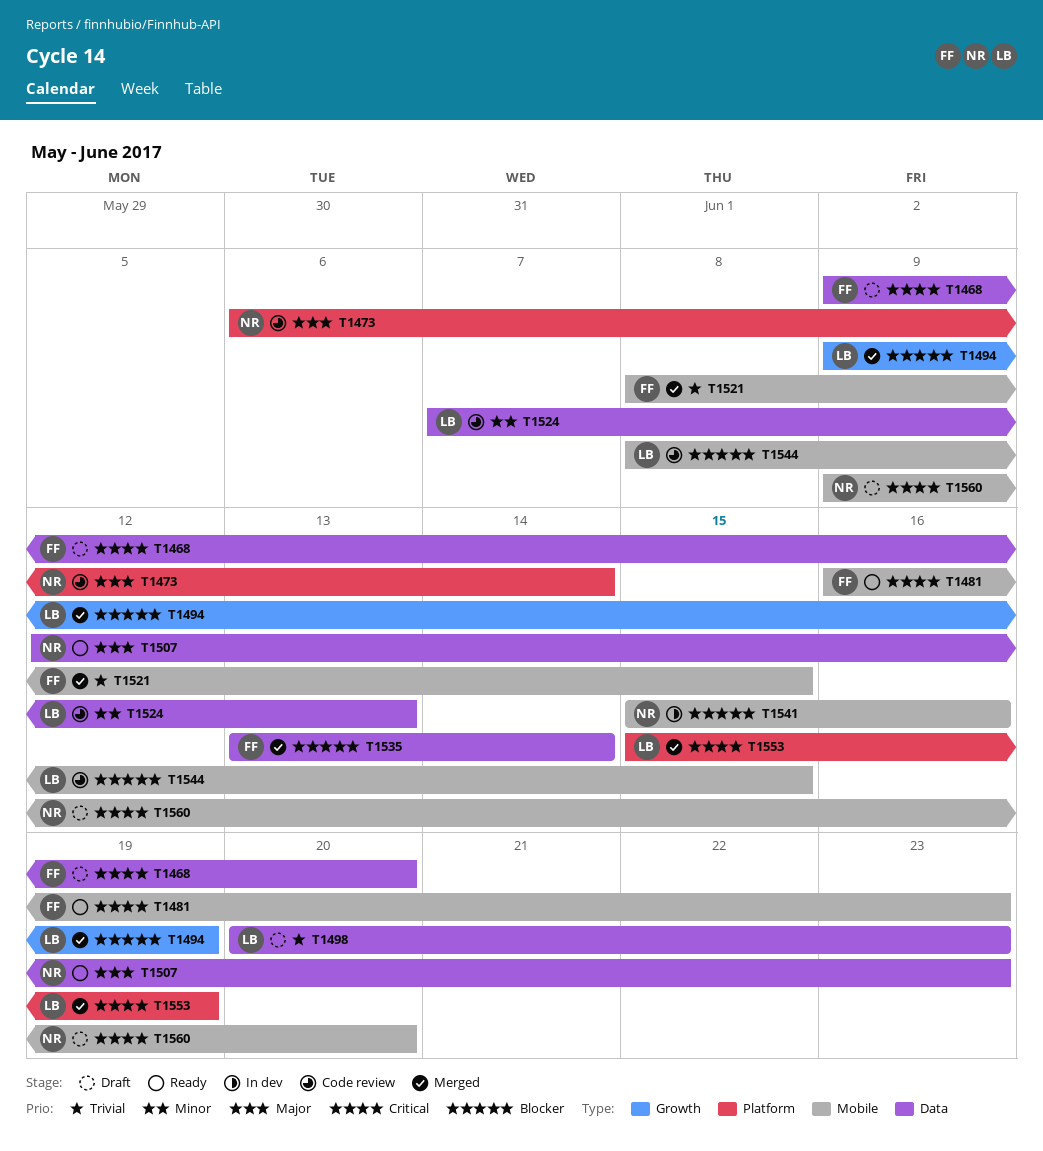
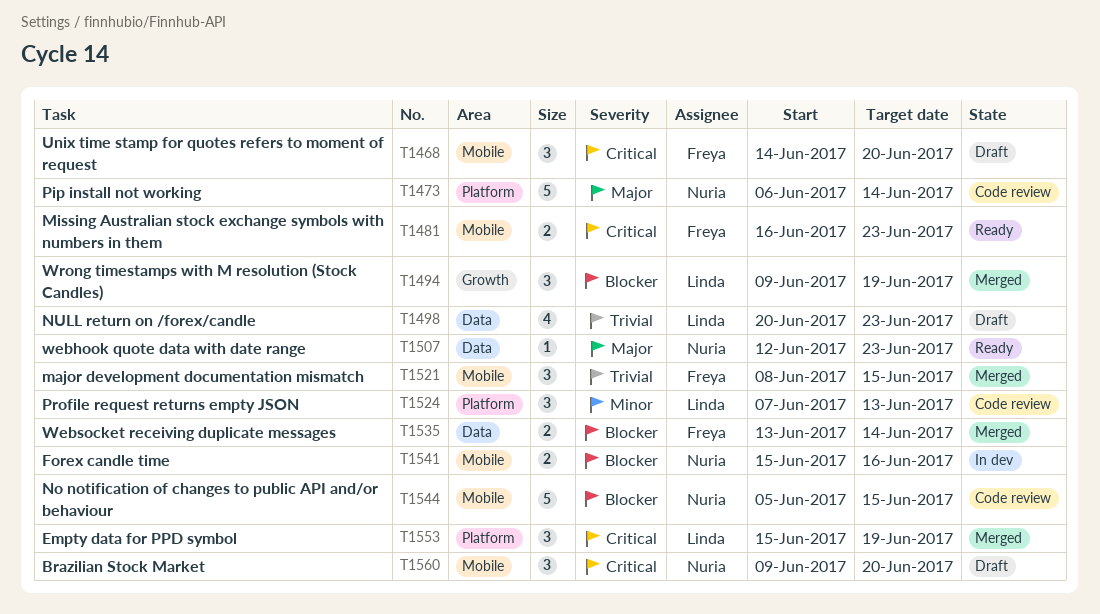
T1468, label: Data -> Mobile
T1468, start: Jun 9 -> Jun 14
T1524, label: Data -> Platform
T1544, owner: Linda -> Nuria
T1544, start: Jun 8 -> Jun 5

